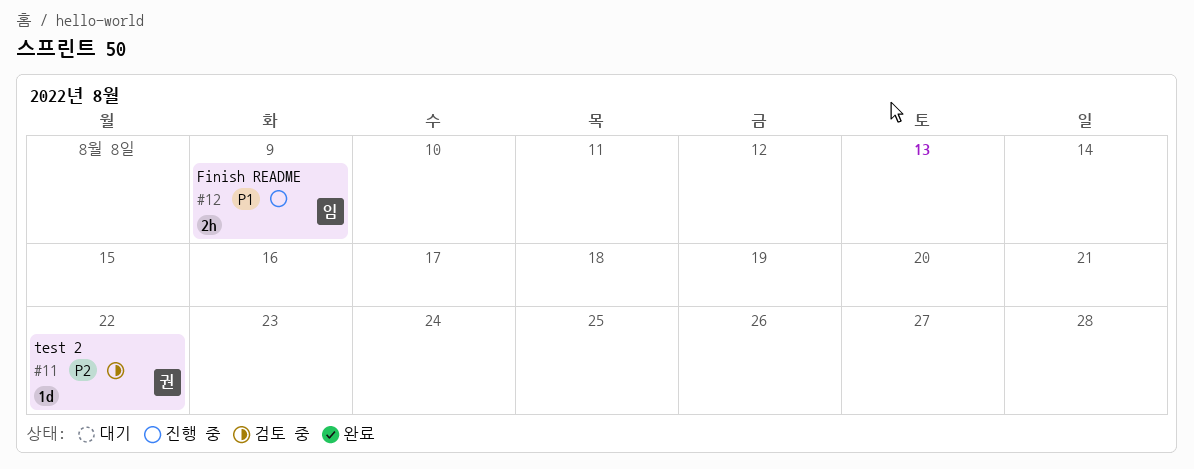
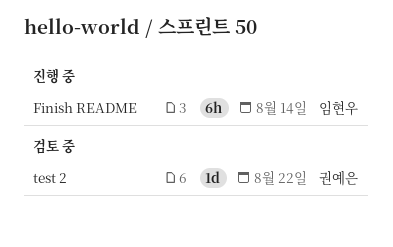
Finish README, estimate: 2h -> 6h
Finish README, due: Aug 9 -> Aug 14

